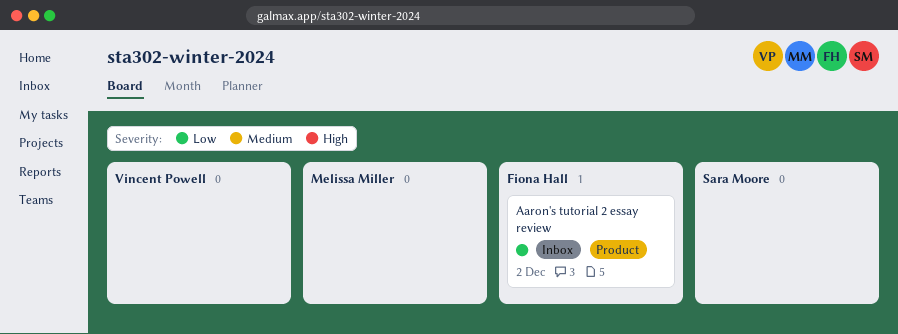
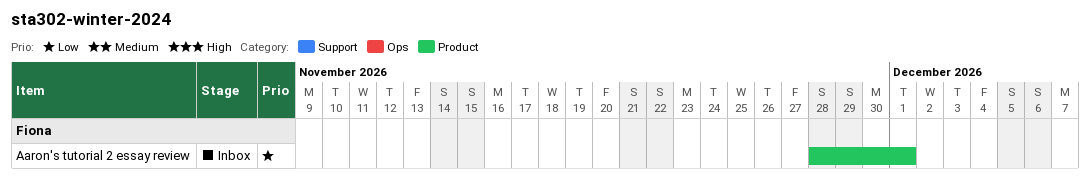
Aaron's tutorial 2 essay review, due: Dec 2 -> Dec 1

